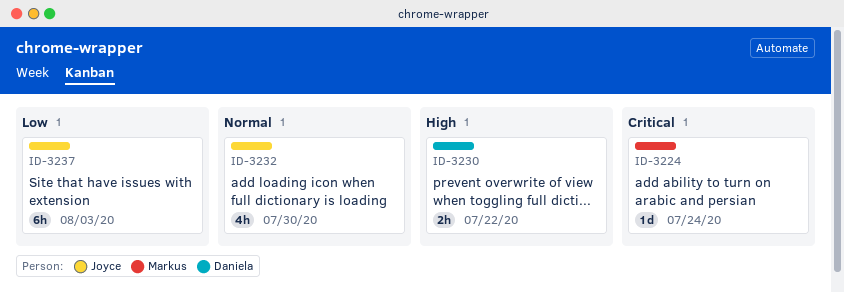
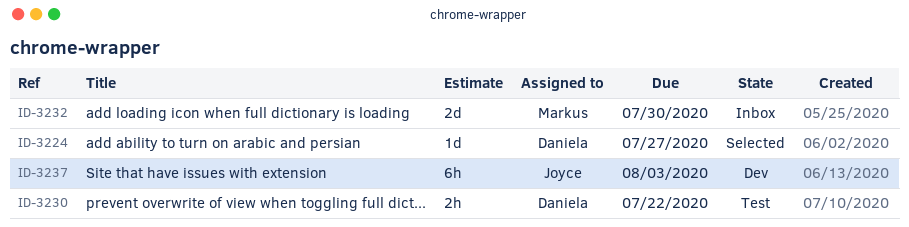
ID-3224, owner: Markus -> Daniela
ID-3224, due: Jul 24 -> Jul 27
ID-3232, owner: Joyce -> Markus
ID-3232, estimate: 4h -> 2d

